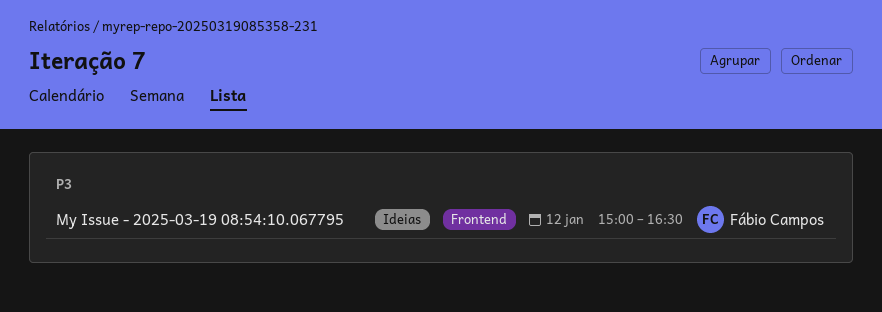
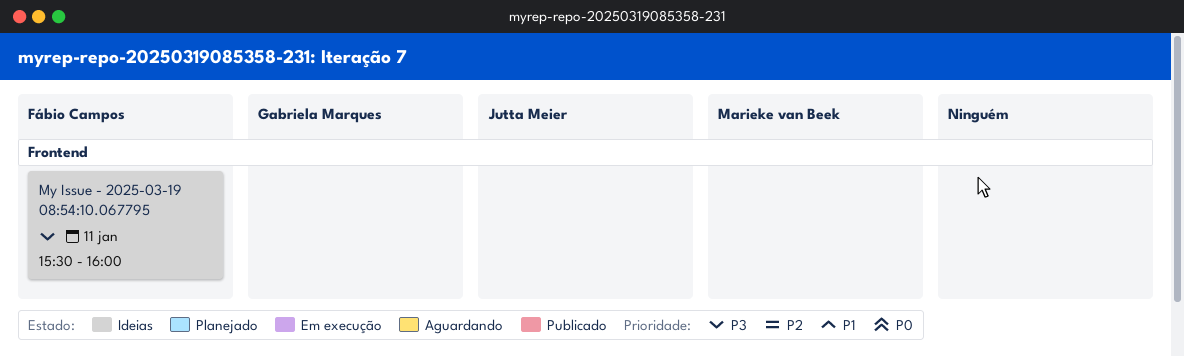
My Issue - 2025-03-19 08:54:10.067795, day: Jan 12 -> Jan 11
My Issue - 2025-03-19 08:54:10.067795, begins: 15:00 -> 15:30
My Issue - 2025-03-19 08:54:10.067795, ends: 16:30 -> 16:00

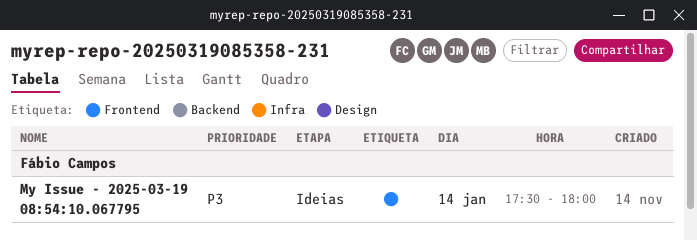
My Issue - 2025-03-19 08:54:10.067795, day: Jan 11 -> Jan 14
My Issue - 2025-03-19 08:54:10.067795, begins: 15:30 -> 17:30
My Issue - 2025-03-19 08:54:10.067795, ends: 16:00 -> 18:00

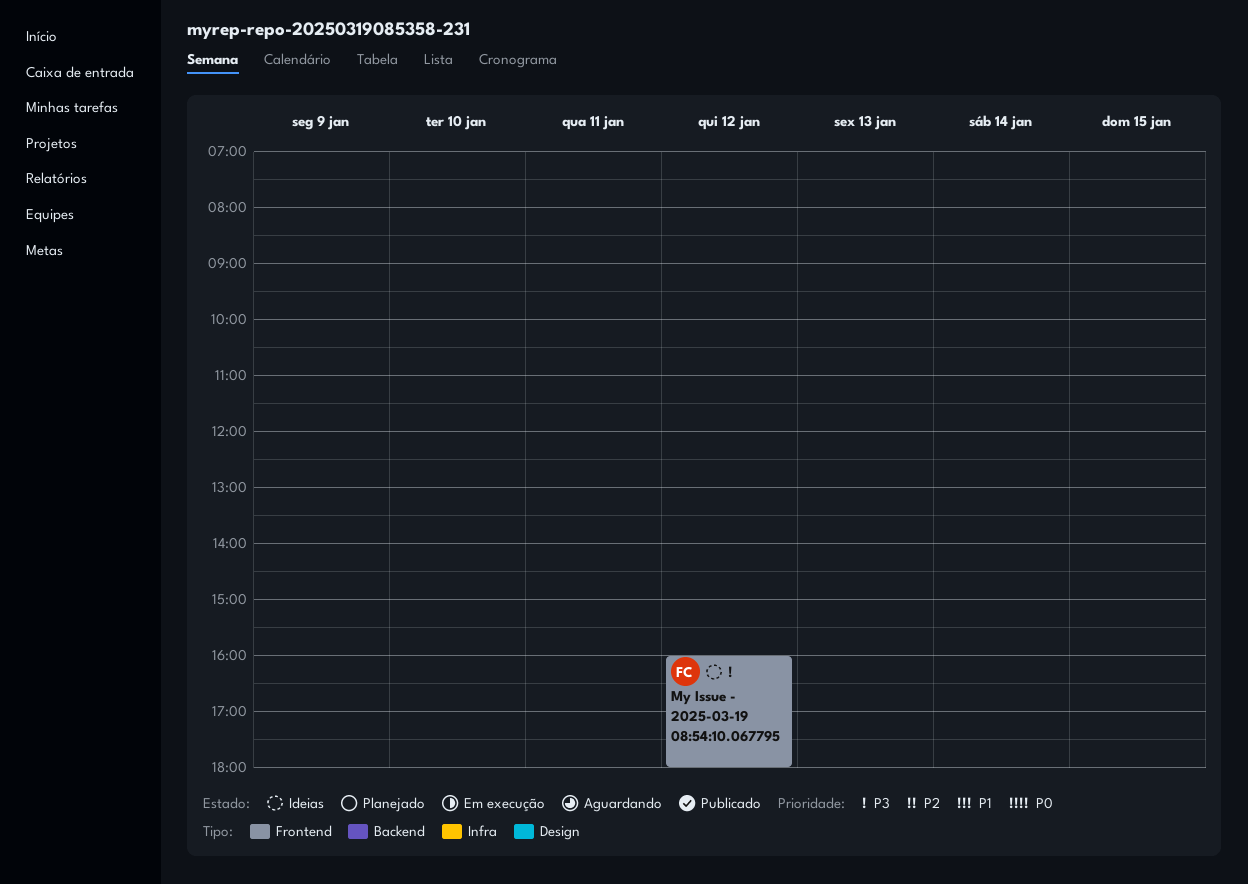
My Issue - 2025-03-19 08:54:10.067795, day: Jan 14 -> Jan 12
My Issue - 2025-03-19 08:54:10.067795, begins: 17:30 -> 16:00

